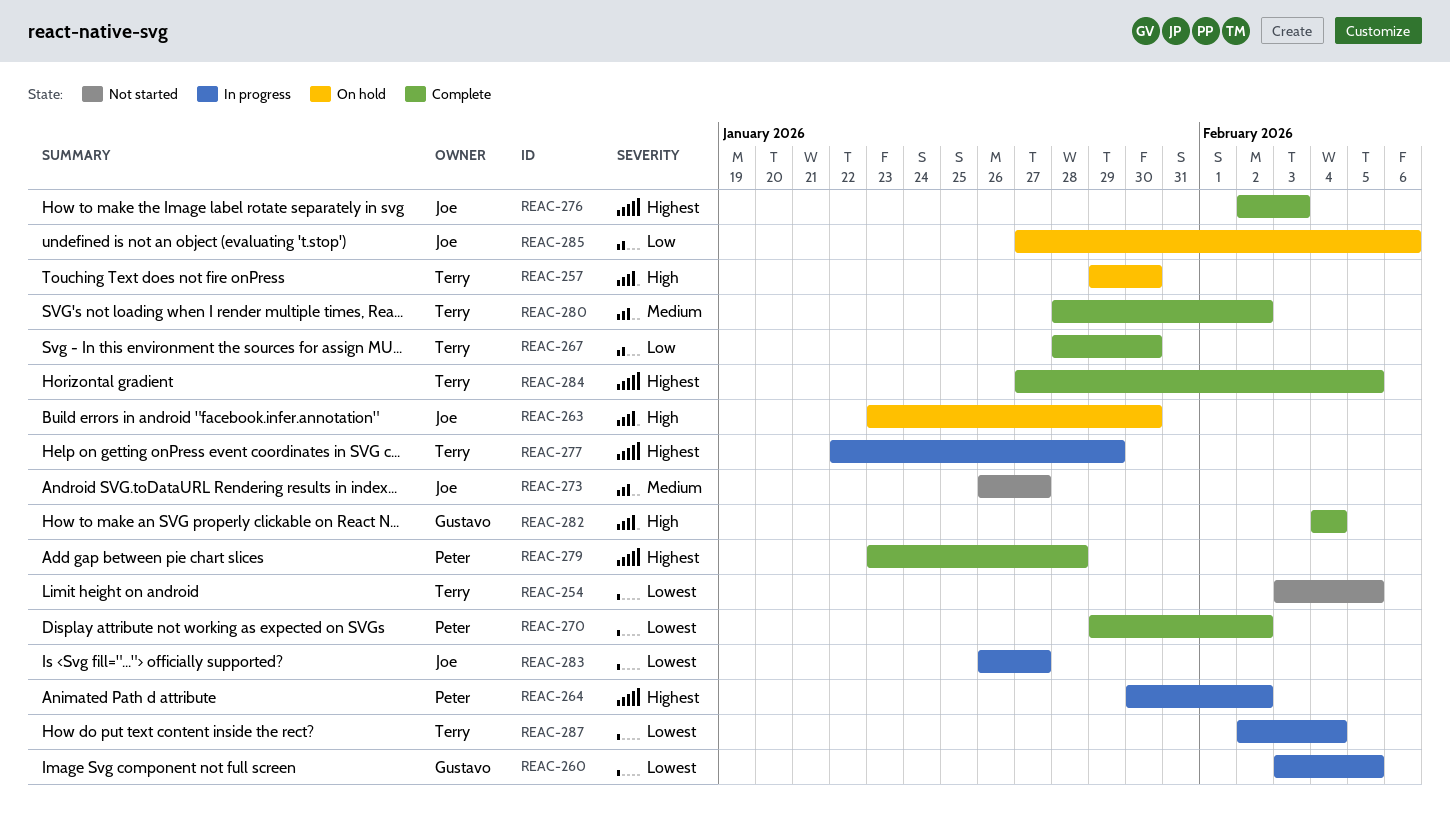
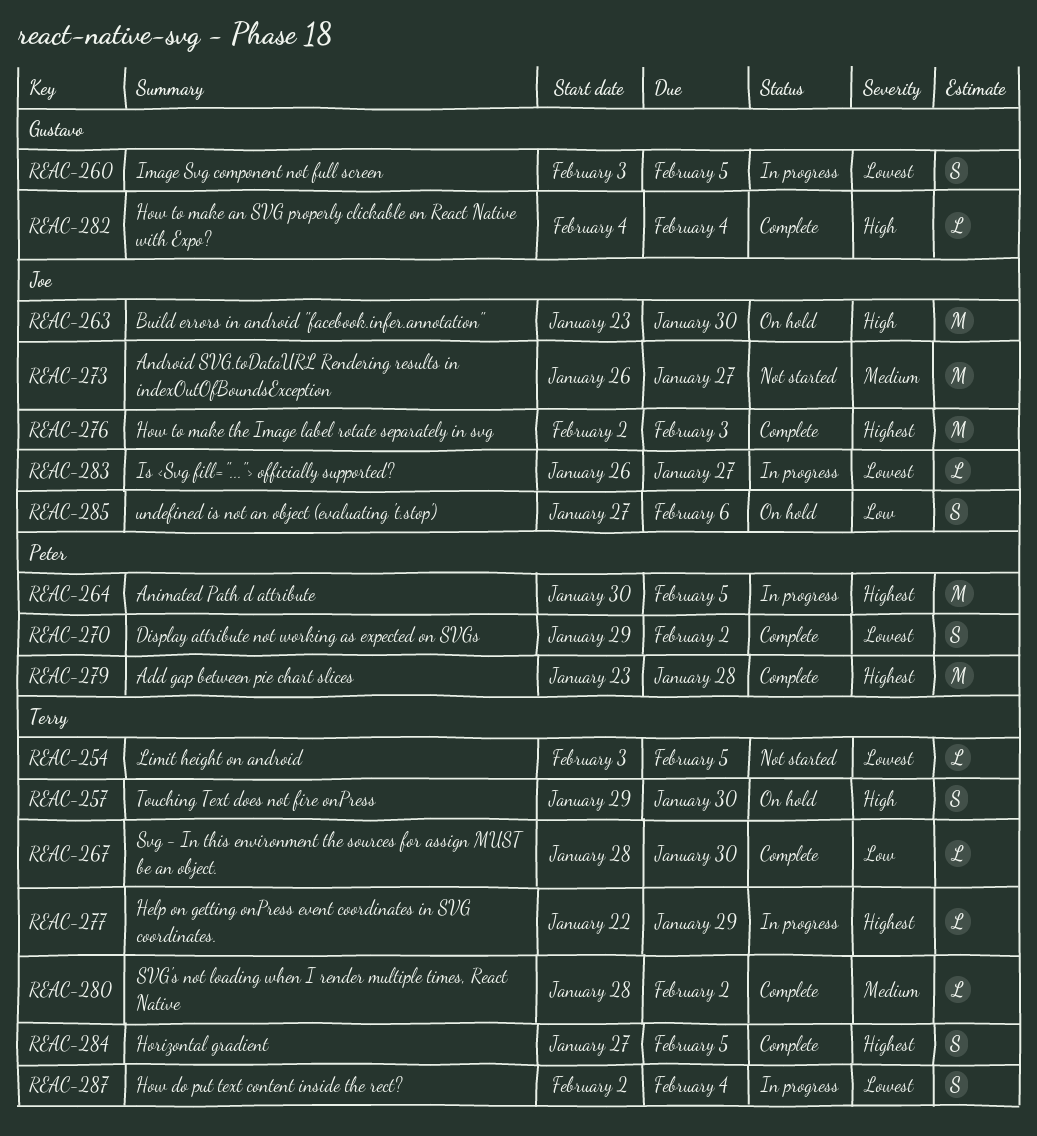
REAC-264, due: Feb 2 -> Feb 5

